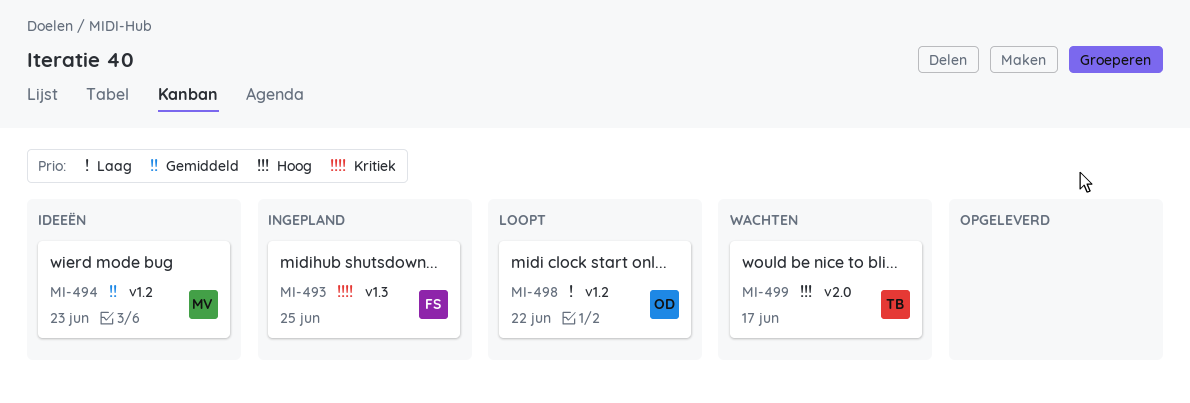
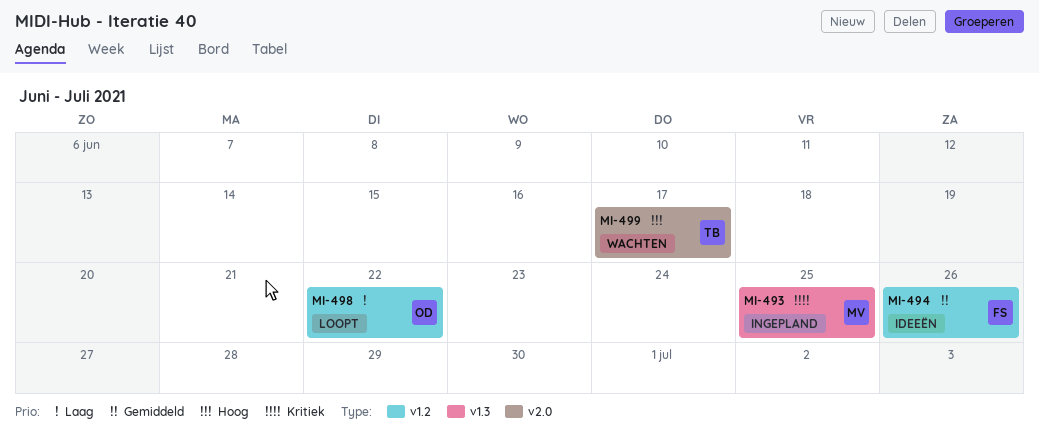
MI-493, owner: FS -> MV
MI-494, owner: MV -> FS
MI-494, due: Jun 23 -> Jun 26

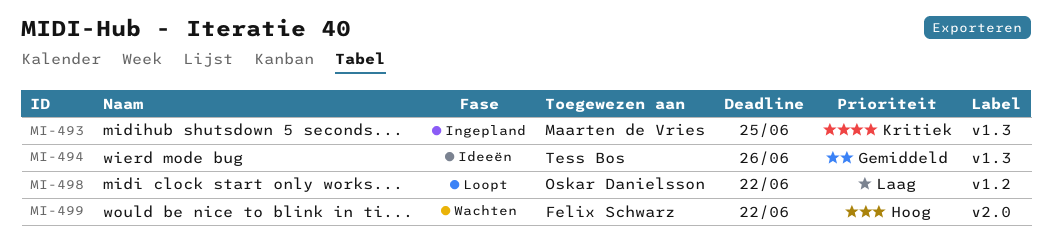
MI-494, owner: Felix Schwarz -> Tess Bos
MI-494, label: v1.2 -> v1.3
MI-499, owner: Tess Bos -> Felix Schwarz
MI-499, due: Jun 17 -> Jun 22

